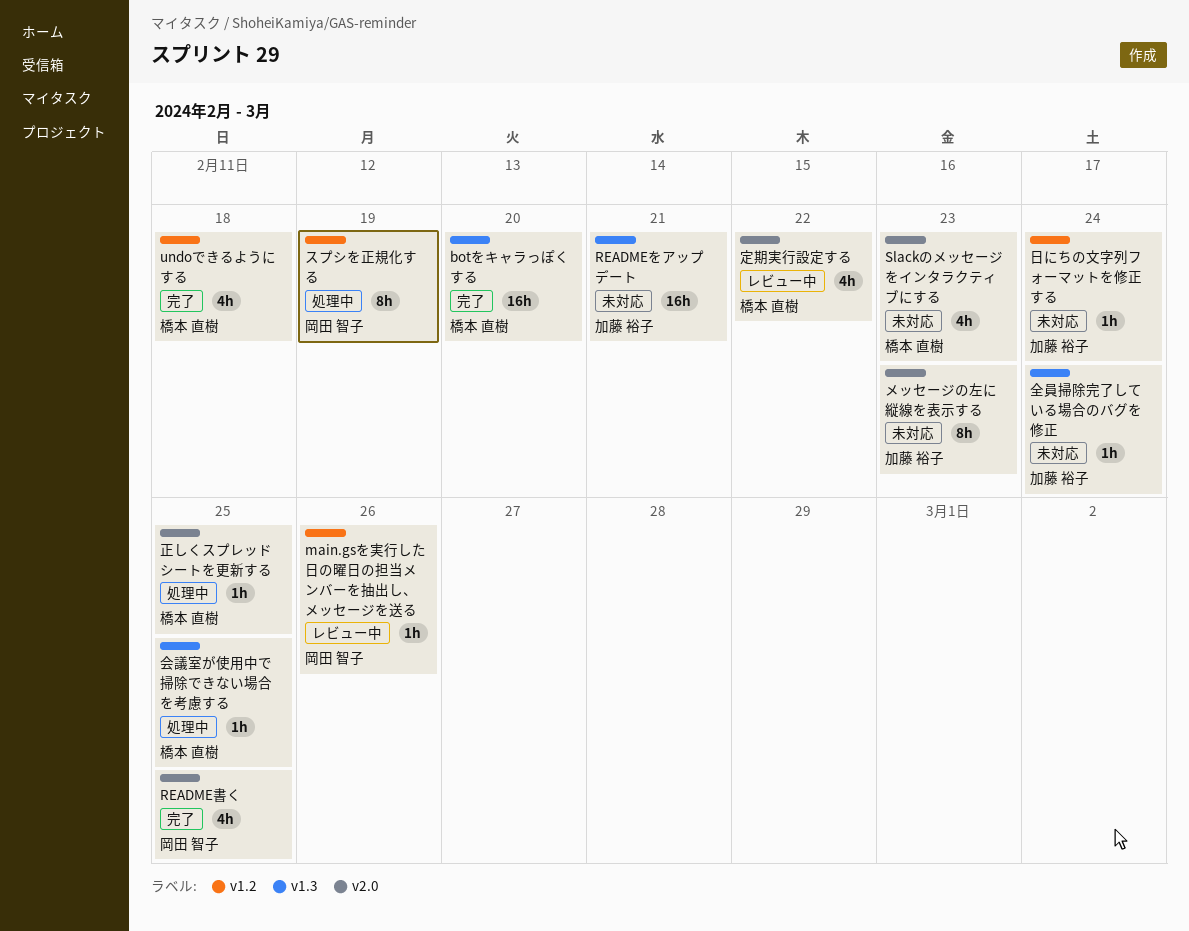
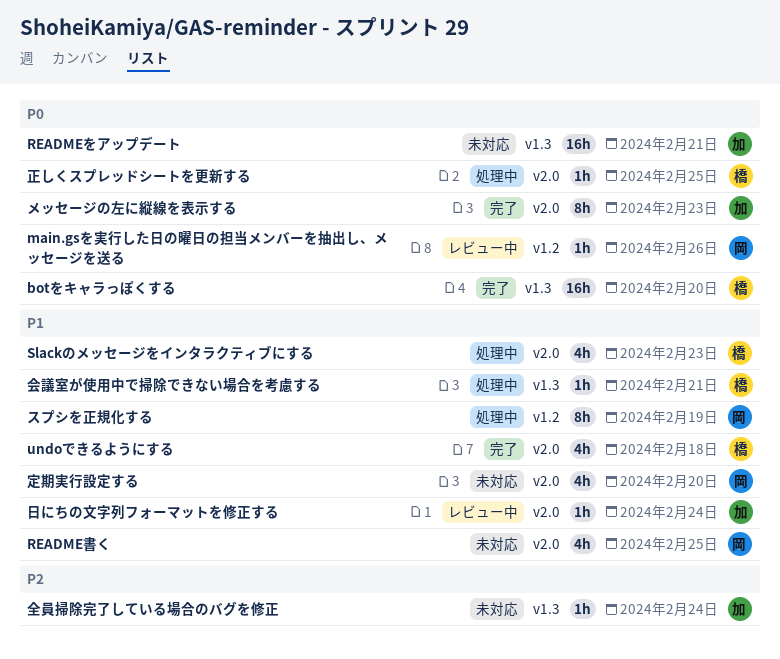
README書く, status: 完了 -> 未対応
Slackのメッセージをインタラクティブにする, status: 未対応 -> 処理中
undoできるようにする, label: v1.2 -> v2.0
メッセージの左に縦線を表示する, status: 未対応 -> 完了
会議室が使用中で掃除できない場合を考慮する, due: Feb 25 -> Feb 21
定期実行設定する, status: レビュー中 -> 未対応
定期実行設定する, owner: 橋本 直樹 -> 岡田 智子
定期実行設定する, due: Feb 22 -> Feb 20
日にちの文字列フォーマットを修正する, status: 未対応 -> レビュー中
日にちの文字列フォーマットを修正する, label: v1.2 -> v2.0

